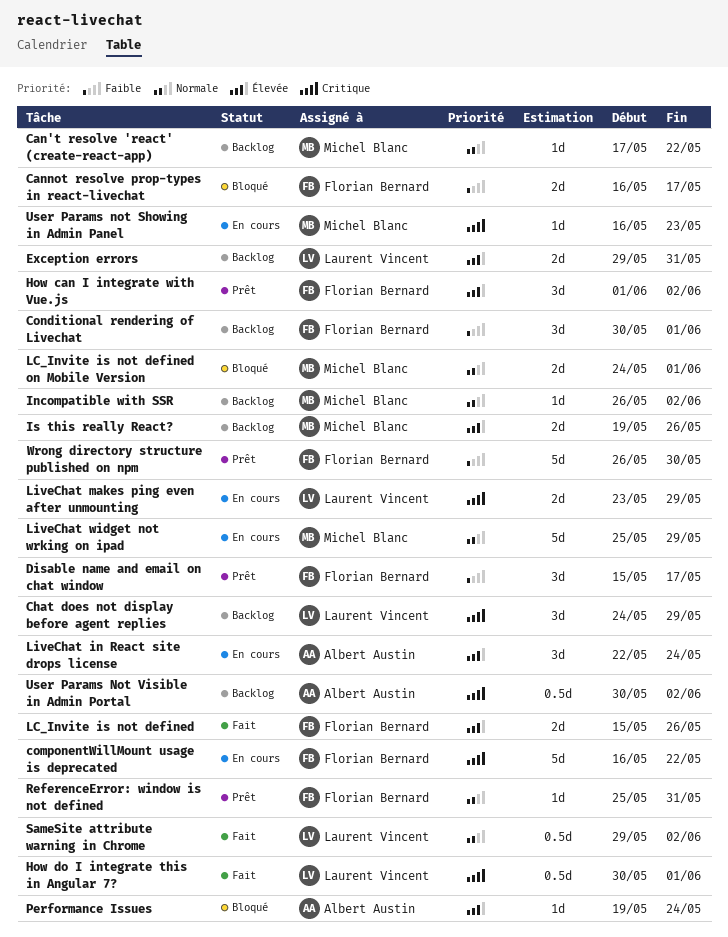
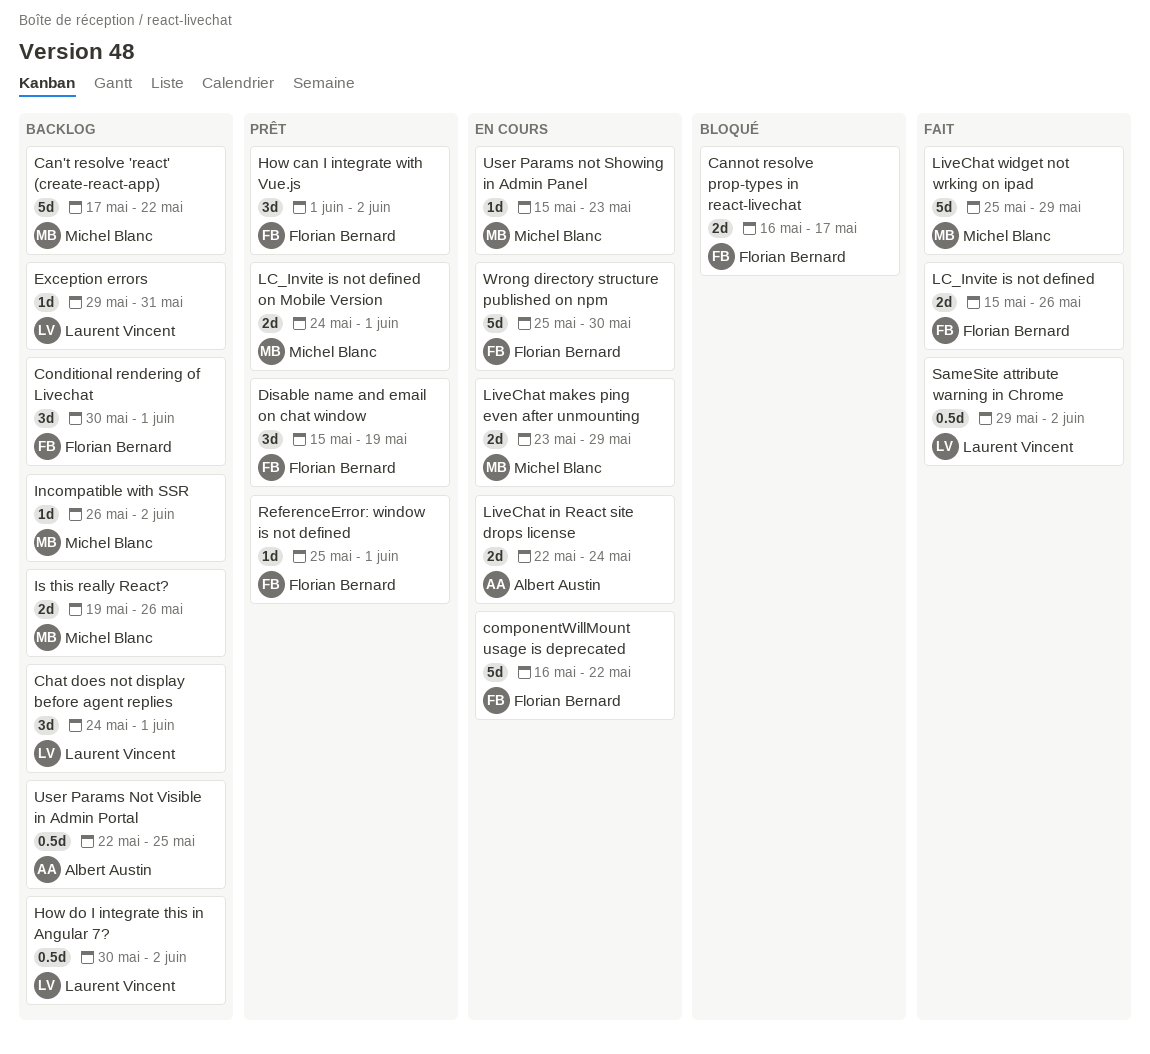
Can't resolve 'react' (create-react-app), estimate: 1d -> 5d
Chat does not display before agent replies, due: May 29 -> Jun 1
Disable name and email on chat window, due: May 17 -> May 19
Exception errors, estimate: 2d -> 1d
How do I integrate this in Angular 7?, status: Fait -> Backlog
How do I integrate this in Angular 7?, due: Jun 1 -> Jun 2
LC_Invite is not defined on Mobile Version, status: Bloqué -> Prêt
LiveChat in React site drops license, estimate: 3d -> 2d
LiveChat makes ping even after unmounting, owner: Laurent Vincent -> Michel Blanc
LiveChat widget not wrking on ipad, status: En cours -> Fait
Performance Issues: present -> none
ReferenceError: window is not defined, due: May 31 -> Jun 1
User Params not Showing in Admin Panel, start: May 16 -> May 15
User Params Not Visible in Admin Portal, start: May 30 -> May 22
User Params Not Visible in Admin Portal, due: Jun 2 -> May 25
Wrong directory structure published on npm, status: Prêt -> En cours
Wrong directory structure published on npm, start: May 26 -> May 25

